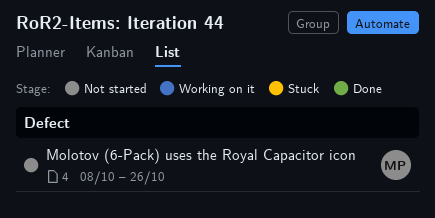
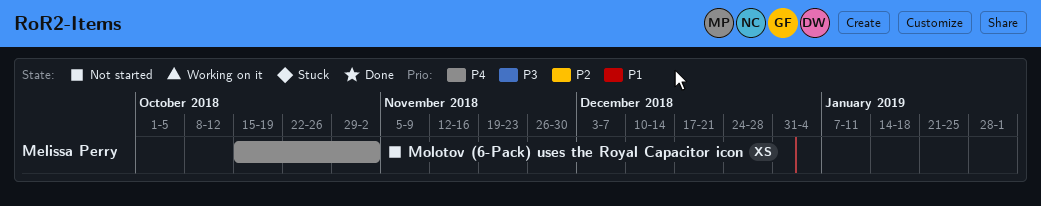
Molotov (6-Pack) uses the Royal Capacitor icon, start: Oct 8 -> Oct 15
Molotov (6-Pack) uses the Royal Capacitor icon, due: Oct 26 -> Nov 2

